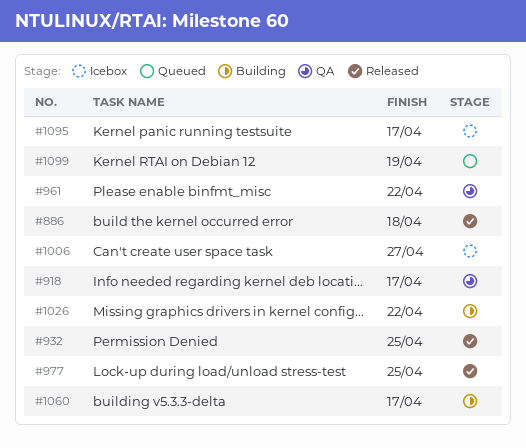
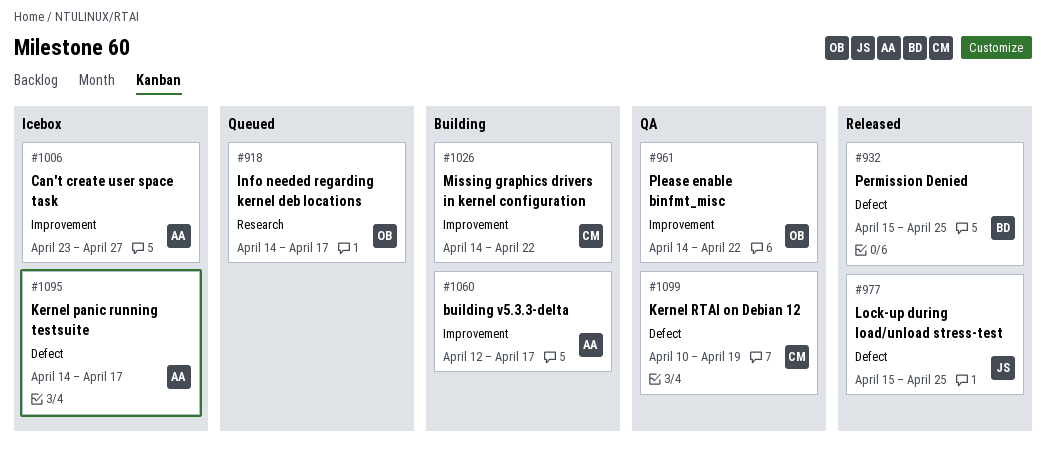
#886: present -> none
#918, status: QA -> Queued
#1099, status: Queued -> QA

